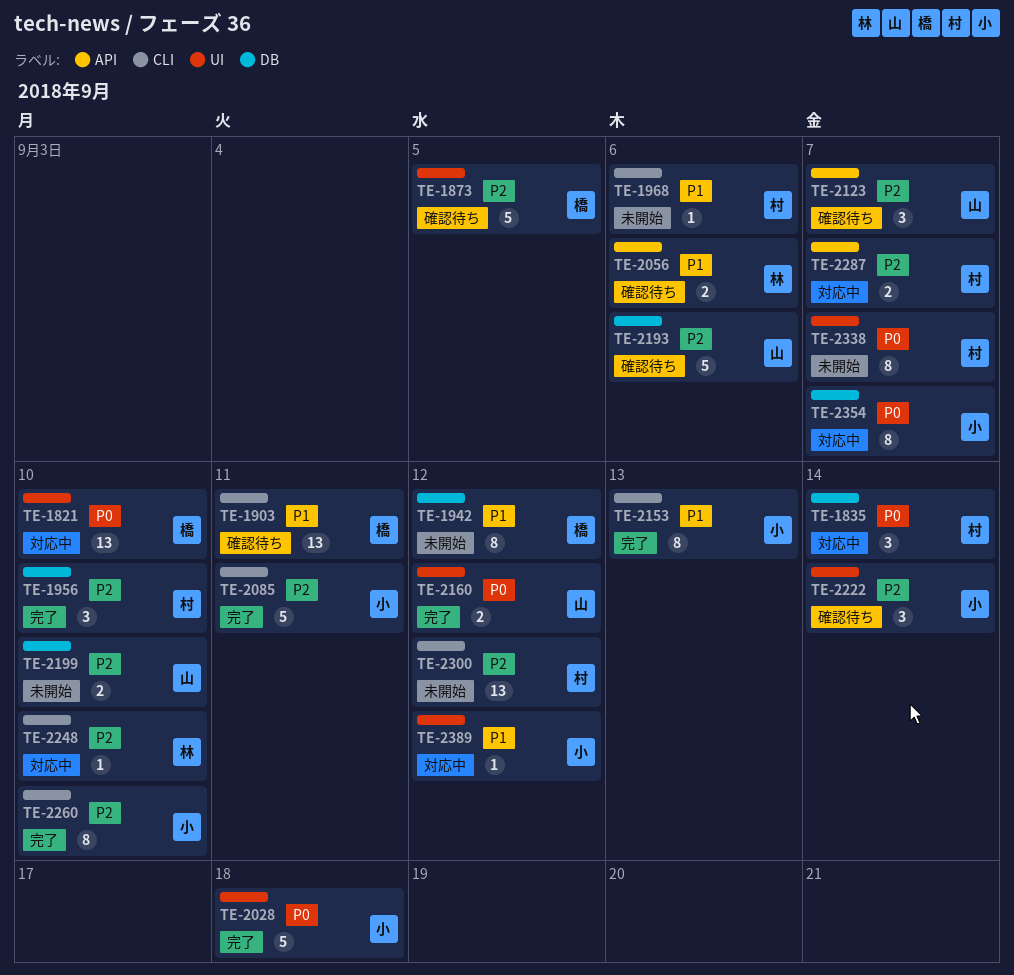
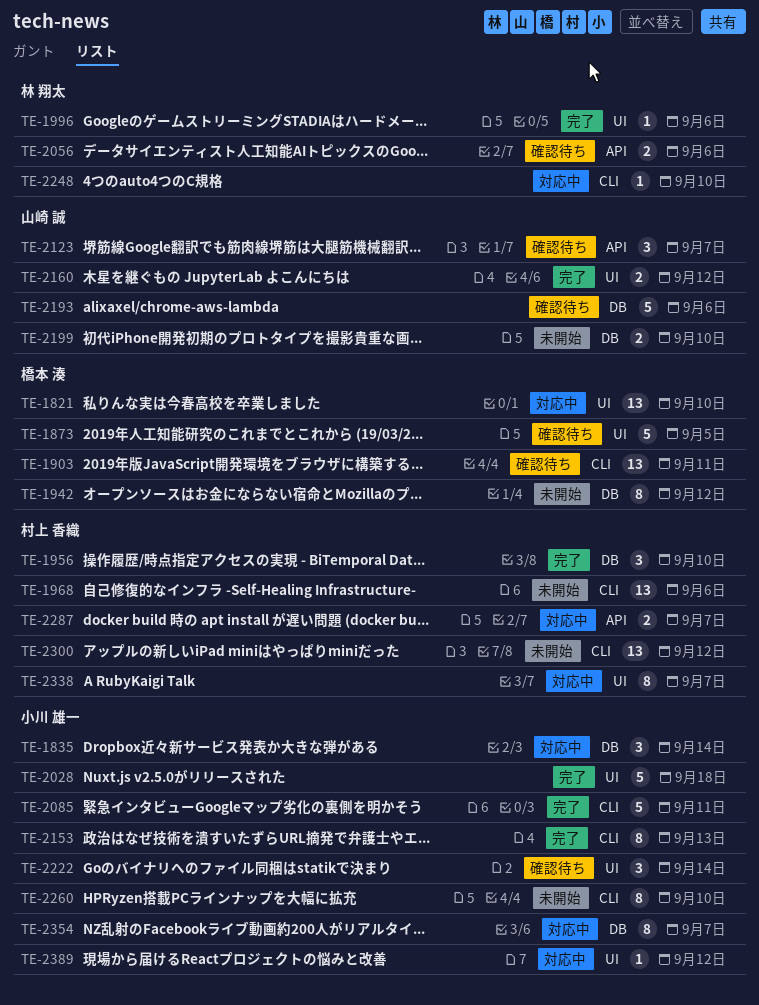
TE-1835, owner: 村上 香織 -> 小川 雄一
TE-1968, estimate: 1 -> 13
TE-1996: none -> present
TE-2260, status: 完了 -> 未開始
TE-2338, status: 未開始 -> 対応中

